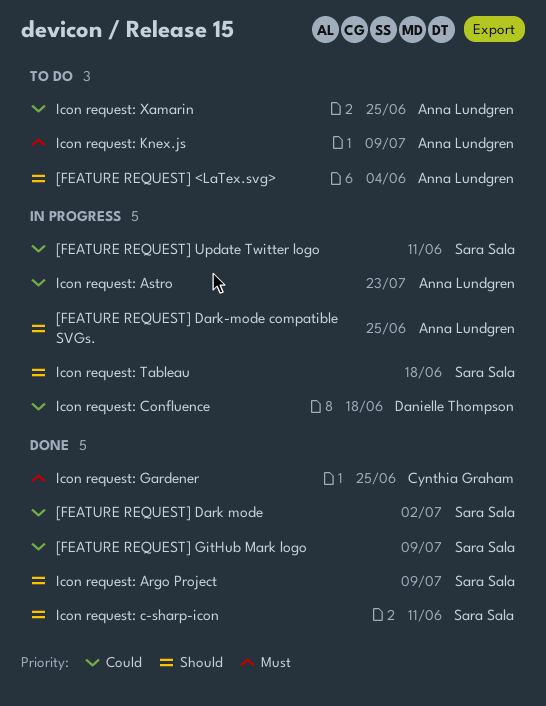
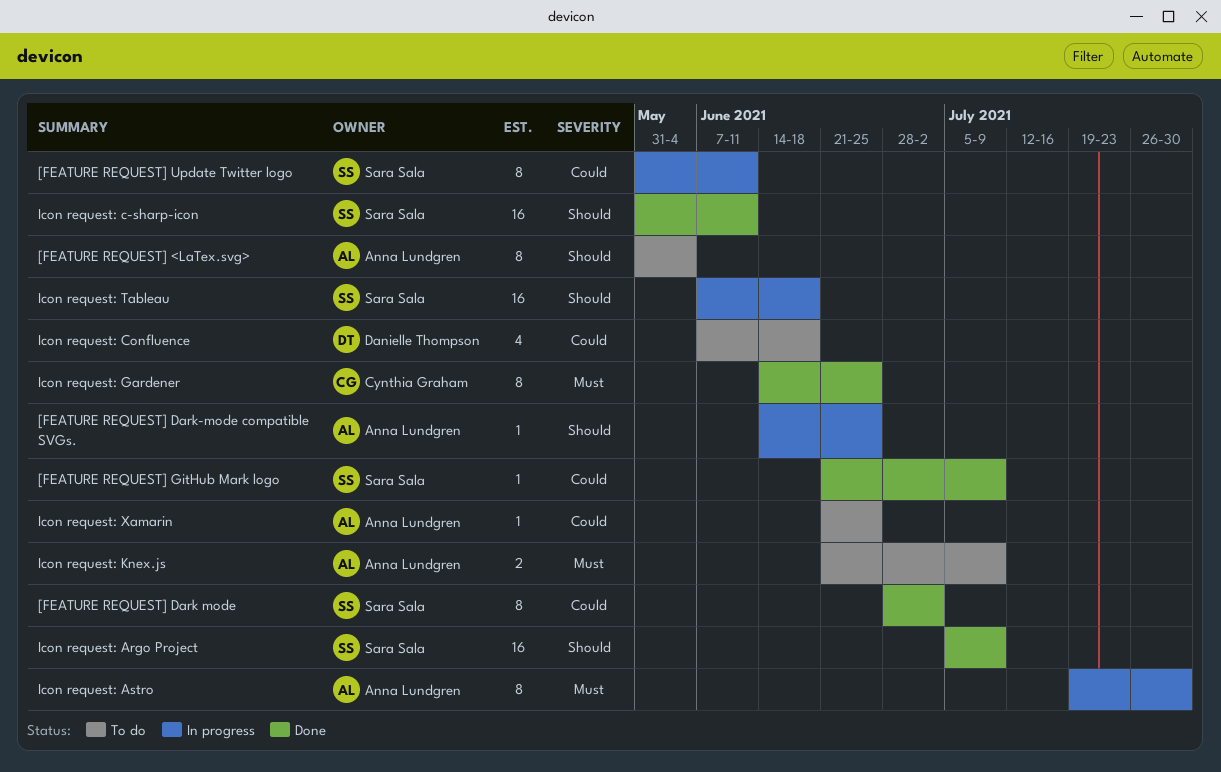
Icon request: Astro, priority: Could -> Must
Icon request: Astro, due: Jul 23 -> Jul 30
Icon request: Confluence, status: In progress -> To do

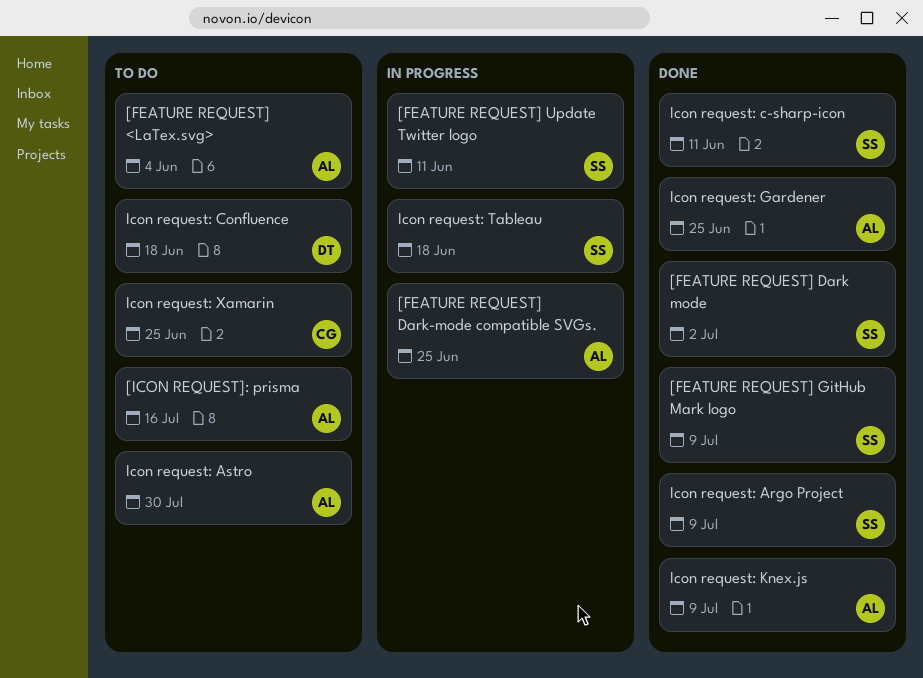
[ICON REQUEST]: prisma: none -> present
Icon request: Astro, status: In progress -> To do
Icon request: Gardener, owner: Cynthia Graham -> Anna Lundgren
Icon request: Knex.js, status: To do -> Done
Icon request: Xamarin, owner: Anna Lundgren -> Cynthia Graham

